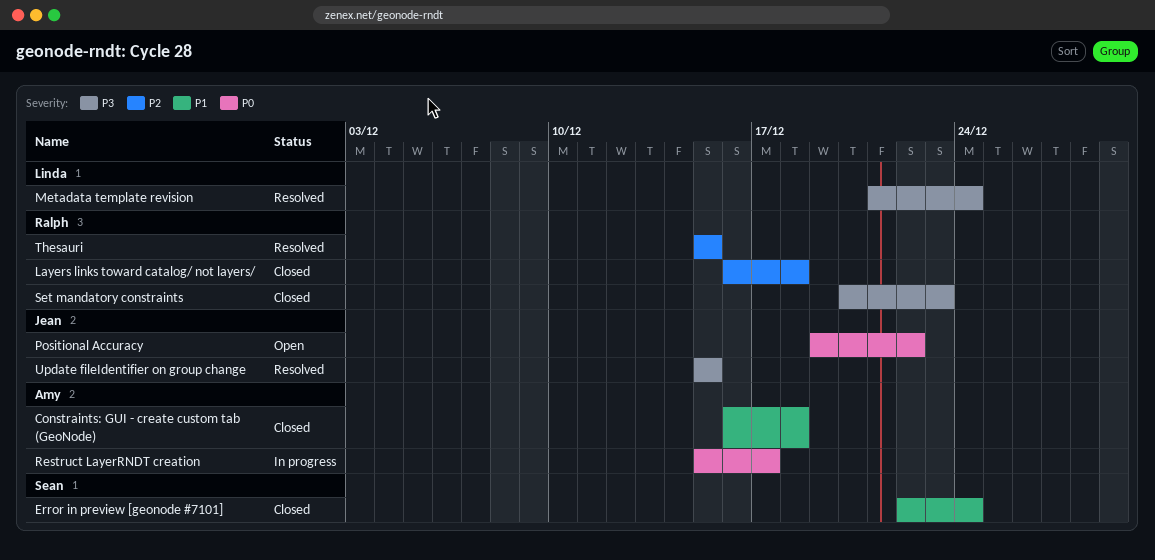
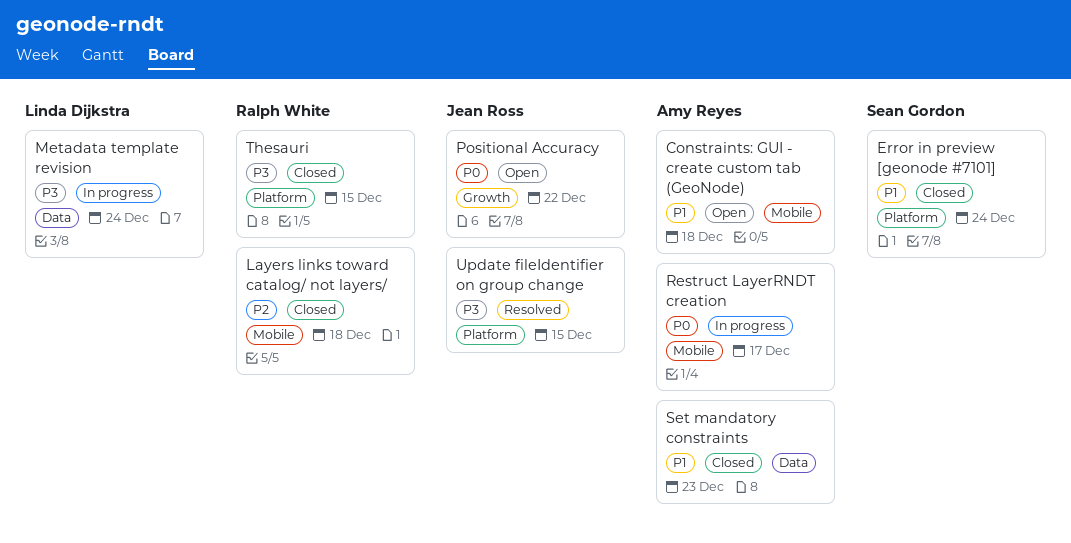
Constraints: GUI - create custom tab (GeoNode), status: Closed -> Open
Metadata template revision, status: Resolved -> In progress
Set mandatory constraints, owner: Ralph White -> Amy Reyes
Set mandatory constraints, priority: P3 -> P1
Thesauri, status: Resolved -> Closed
Thesauri, priority: P2 -> P3

